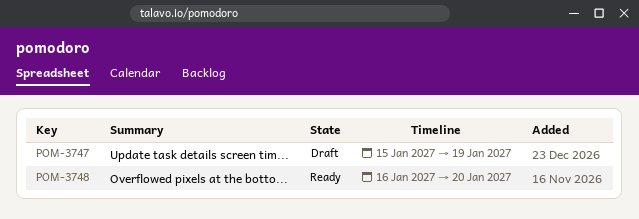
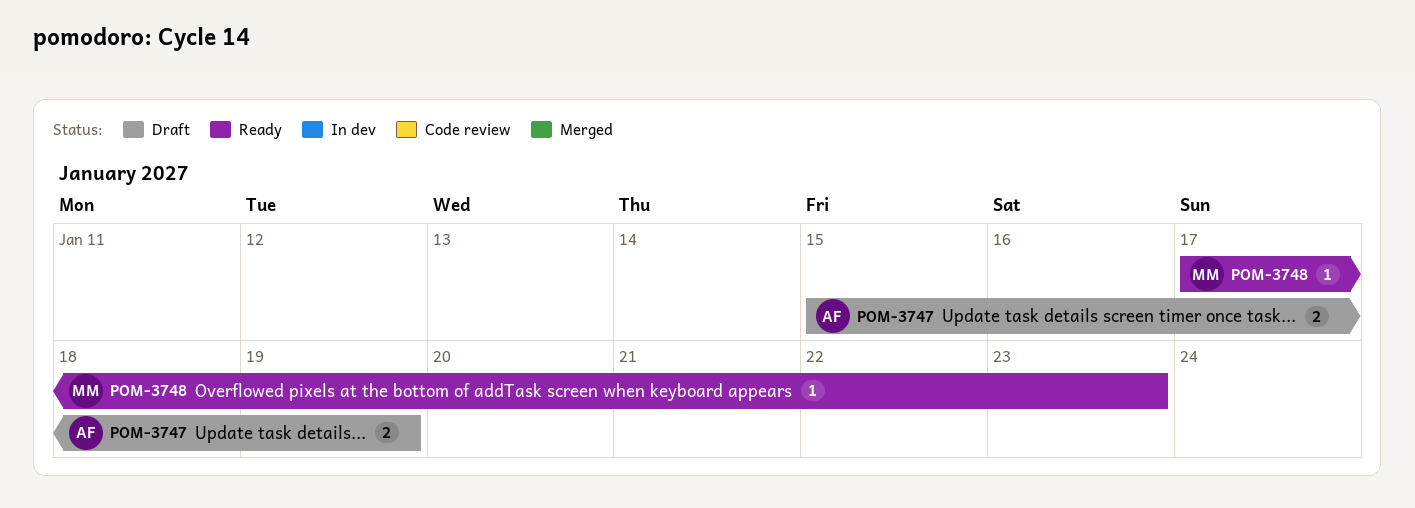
POM-3748, start: Jan 16 -> Jan 17
POM-3748, due: Jan 20 -> Jan 23

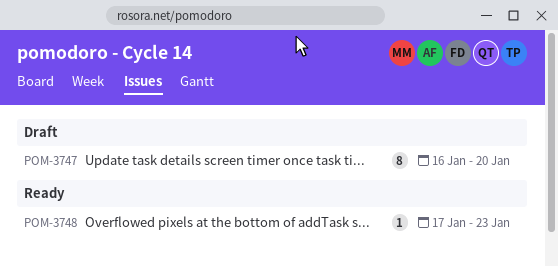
POM-3747, estimate: 2 -> 8
POM-3747, start: Jan 15 -> Jan 16
POM-3747, due: Jan 19 -> Jan 20

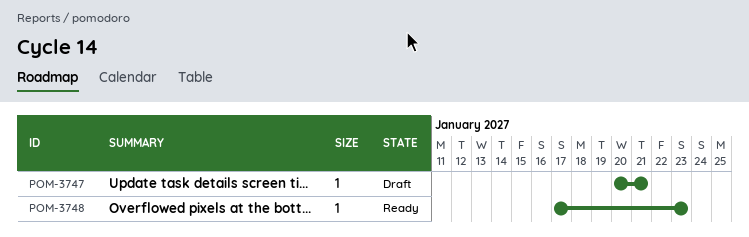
POM-3747, estimate: 8 -> 1
POM-3747, start: Jan 16 -> Jan 20
POM-3747, due: Jan 20 -> Jan 21

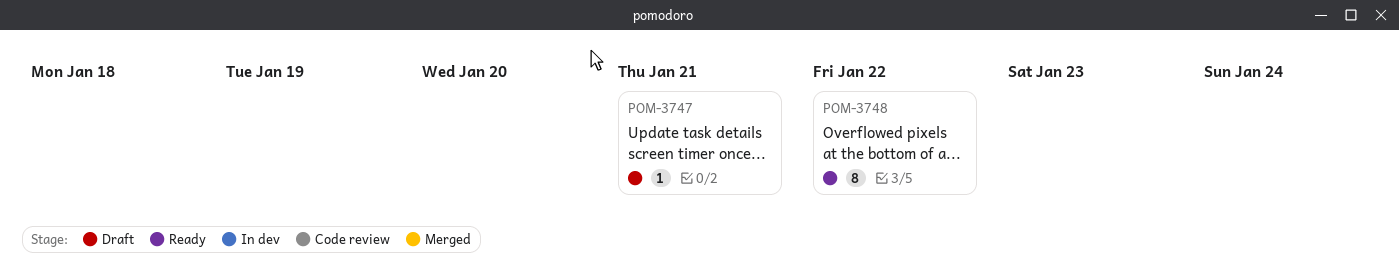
POM-3748, estimate: 1 -> 8
POM-3748, due: Jan 23 -> Jan 22

